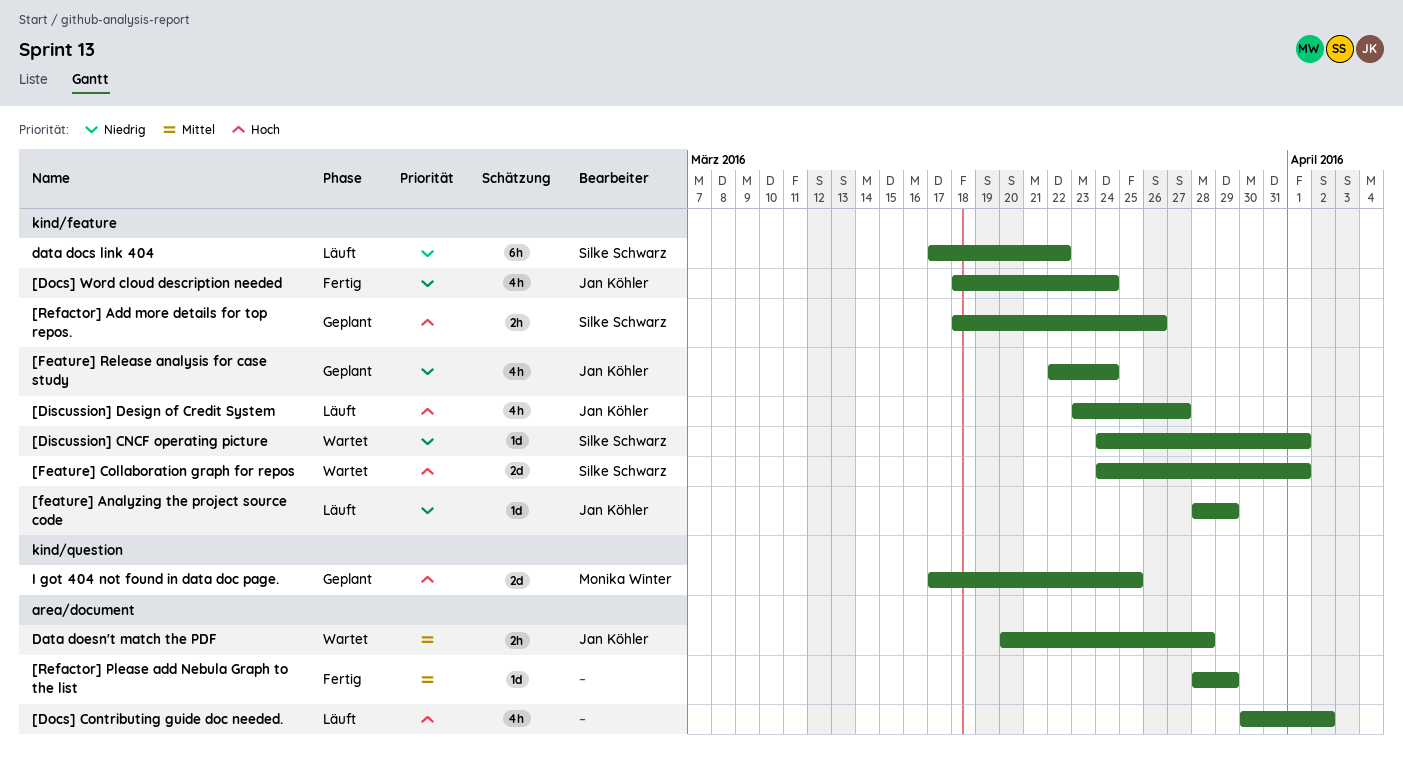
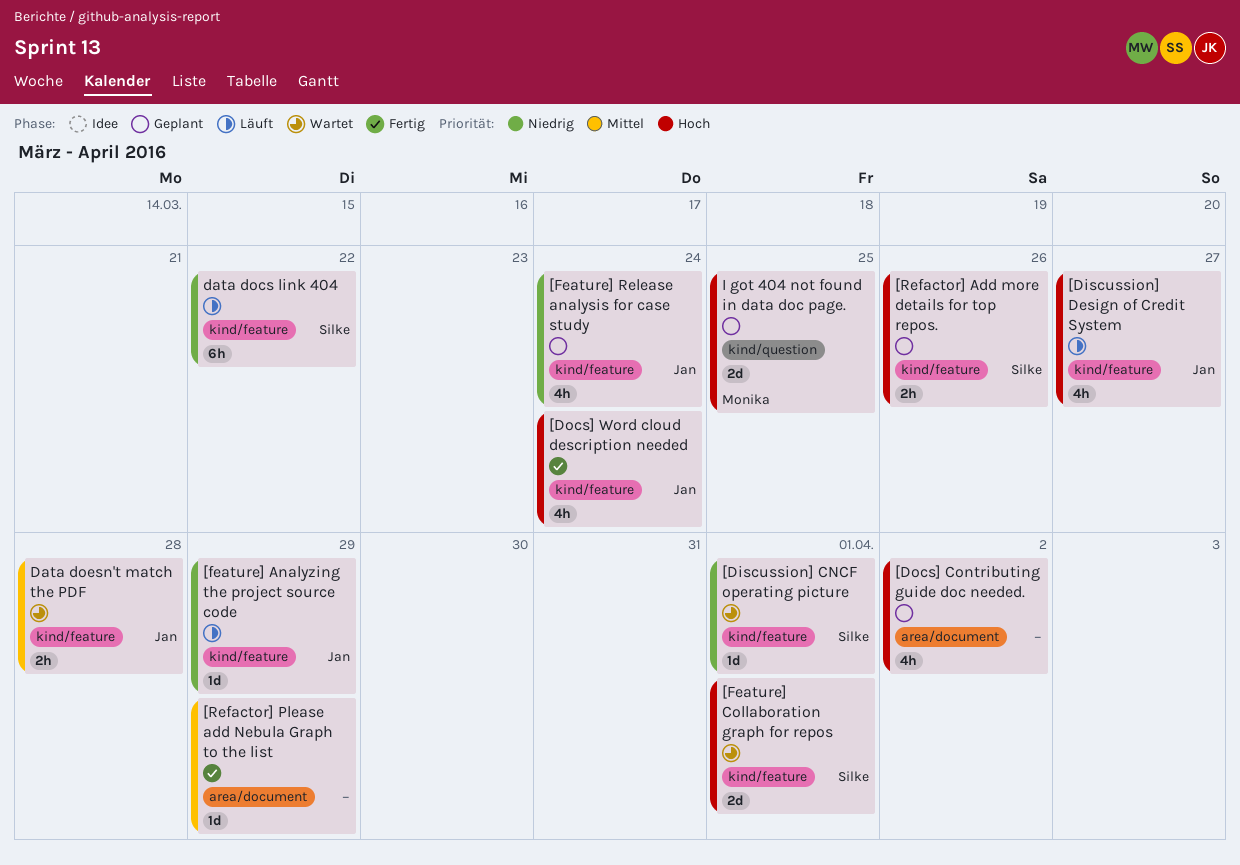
[Docs] Contributing guide doc needed., status: Läuft -> Geplant
[Docs] Word cloud description needed, priority: Niedrig -> Hoch
Data doesn't match the PDF, label: area/document -> kind/feature

